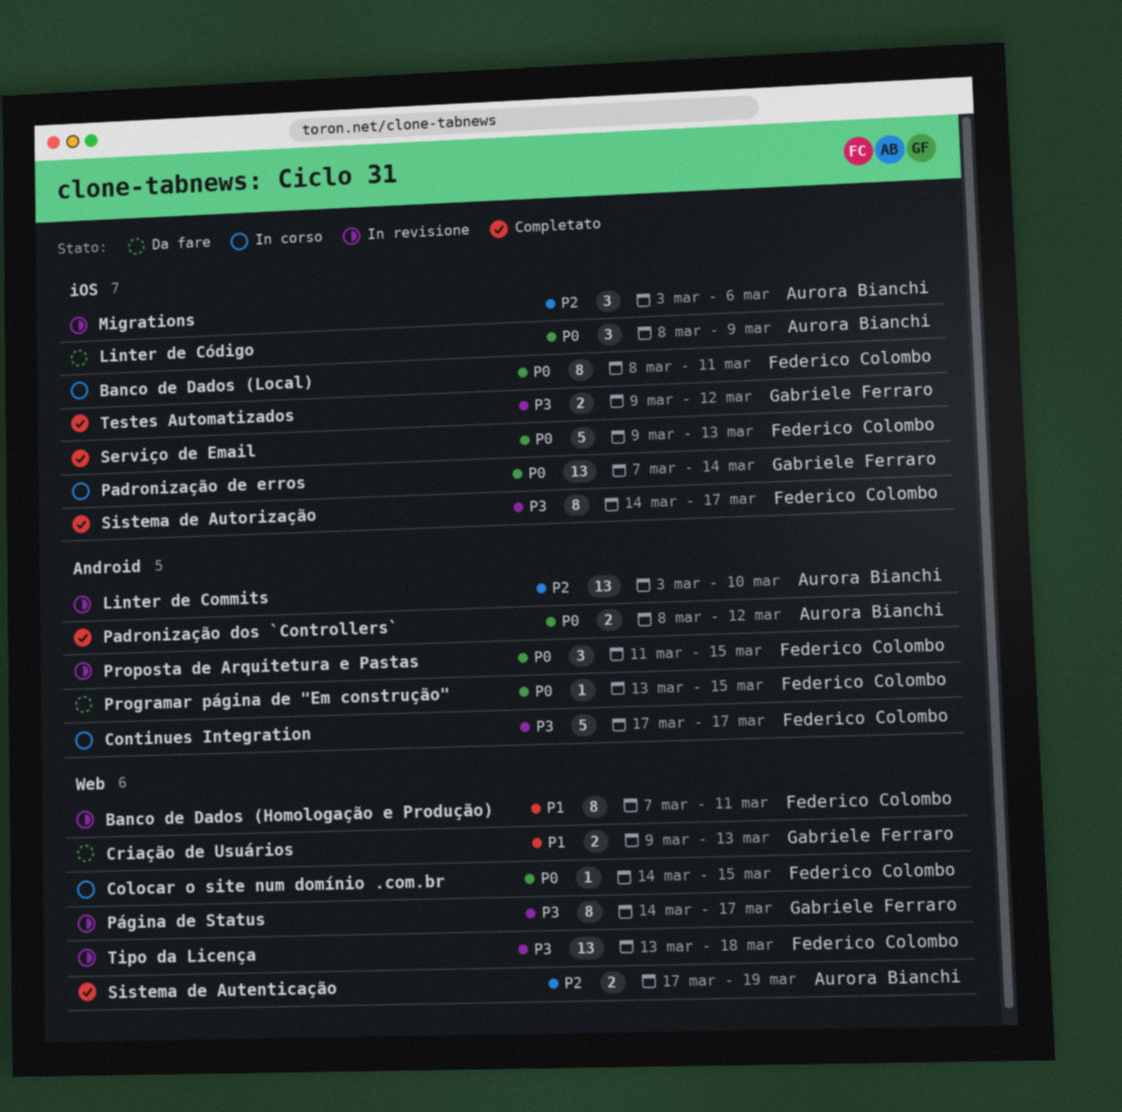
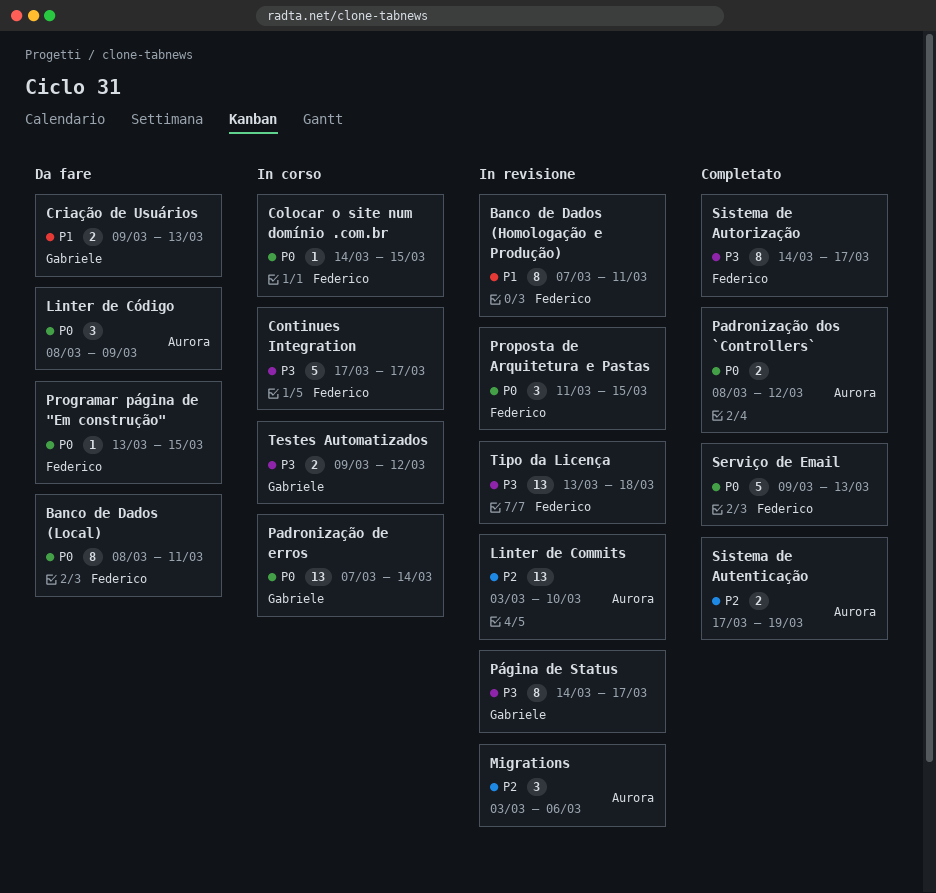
Banco de Dados (Local), status: In corso -> Da fare
Testes Automatizados, status: Completato -> In corso

